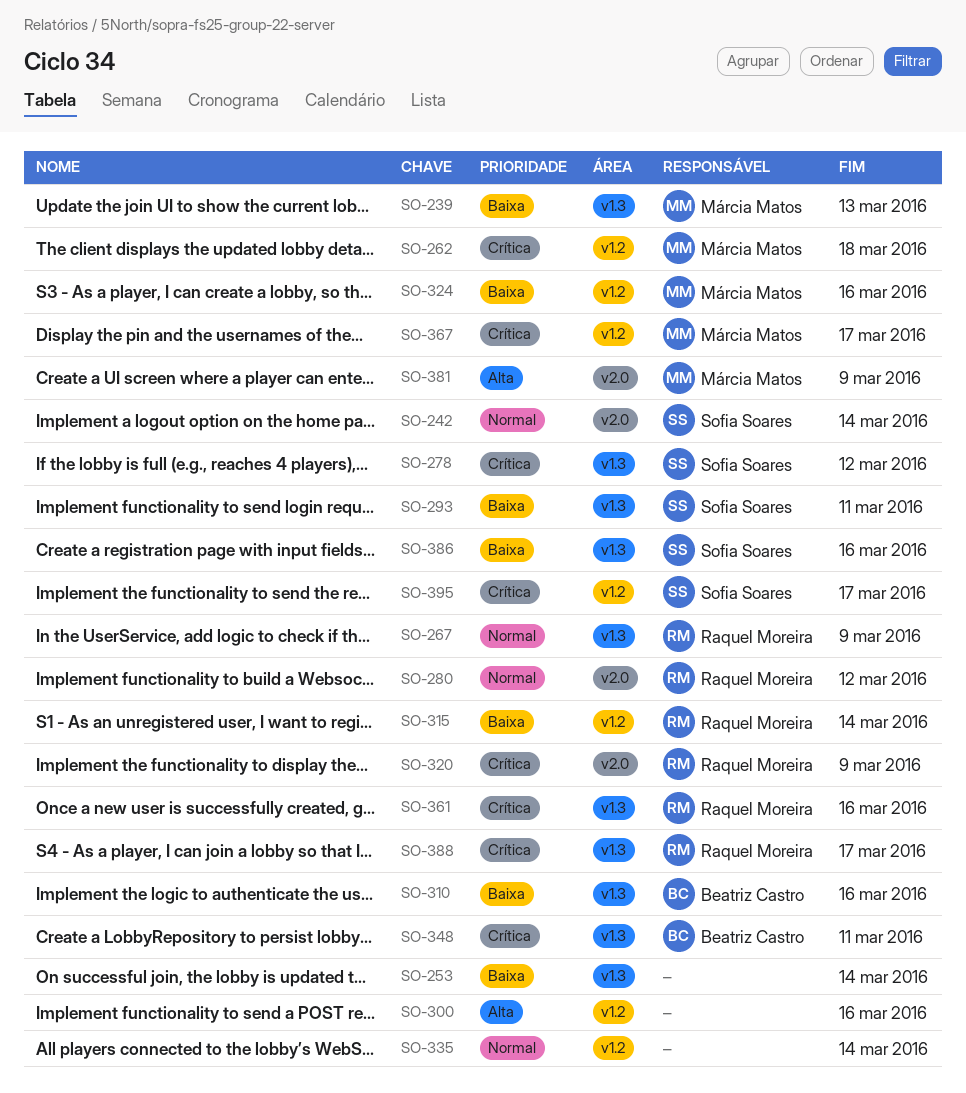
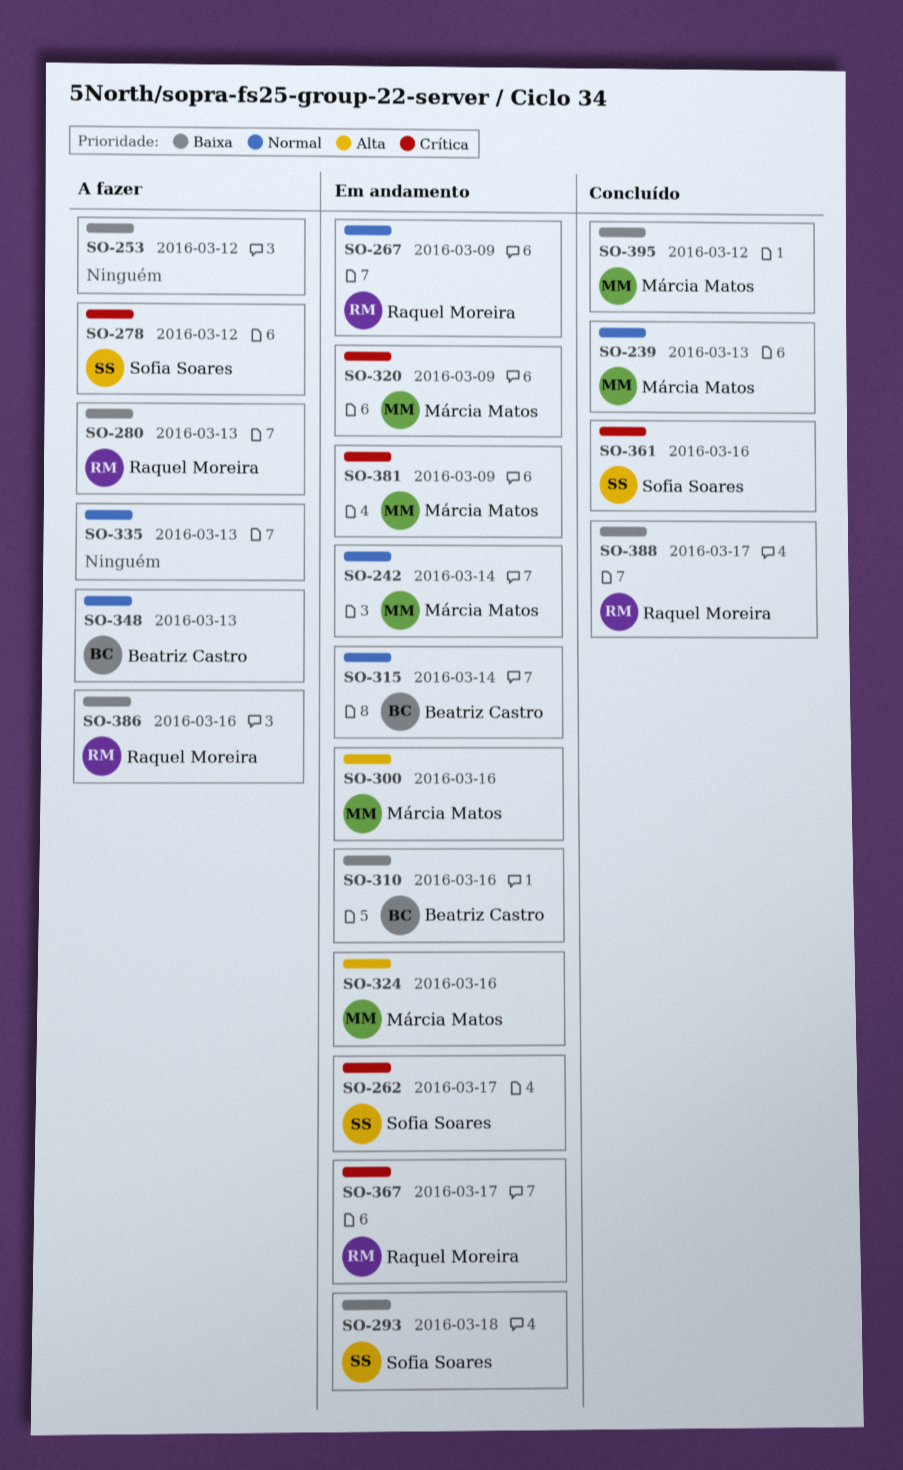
SO-239, priority: Baixa -> Normal
SO-242, owner: Sofia Soares -> Márcia Matos
SO-253, due: Mar 14 -> Mar 12
SO-262, owner: Márcia Matos -> Sofia Soares
SO-262, due: Mar 18 -> Mar 17
SO-280, priority: Normal -> Baixa
SO-280, due: Mar 12 -> Mar 13
SO-293, due: Mar 11 -> Mar 18
SO-300, owner: none -> Márcia Matos
SO-315, owner: Raquel Moreira -> Beatriz Castro
SO-315, priority: Baixa -> Normal
SO-320, owner: Raquel Moreira -> Márcia Matos
SO-324, priority: Baixa -> Alta
SO-335, due: Mar 14 -> Mar 13
SO-348, priority: Crítica -> Normal
SO-348, due: Mar 11 -> Mar 13
SO-361, owner: Raquel Moreira -> Sofia Soares
SO-367, owner: Márcia Matos -> Raquel Moreira
SO-381, priority: Alta -> Crítica
SO-386, owner: Sofia Soares -> Raquel Moreira
SO-388, priority: Crítica -> Baixa
SO-395, owner: Sofia Soares -> Márcia Matos
SO-395, priority: Crítica -> Baixa
SO-395, due: Mar 17 -> Mar 12

